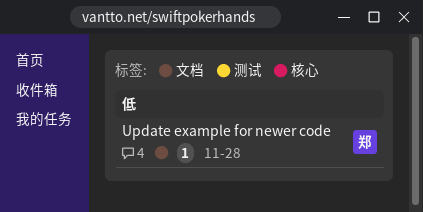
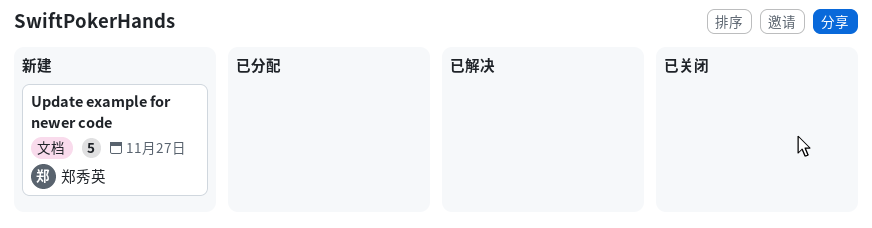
Update example for newer code, estimate: 1 -> 5
Update example for newer code, due: Nov 28 -> Nov 27

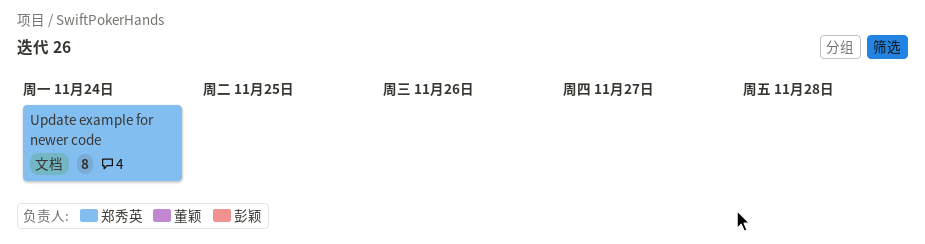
Update example for newer code, estimate: 5 -> 8
Update example for newer code, due: Nov 27 -> Nov 24

